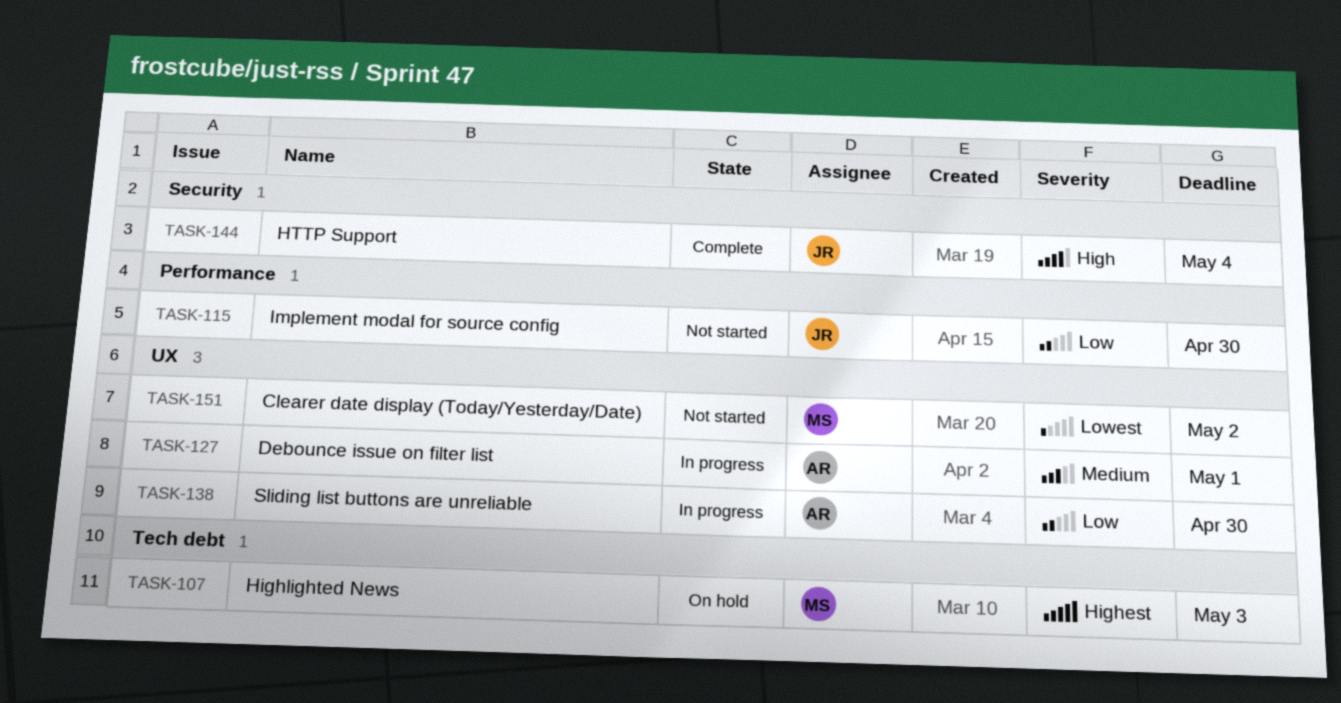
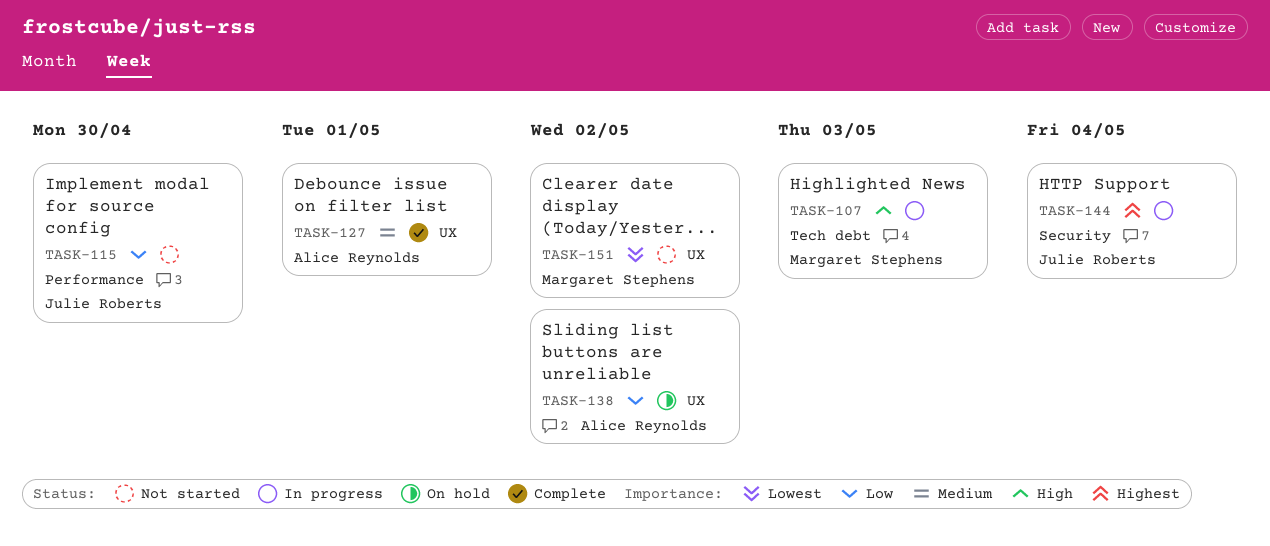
TASK-107, status: On hold -> In progress
TASK-107, priority: Highest -> High
TASK-127, status: In progress -> Complete
TASK-138, status: In progress -> On hold
TASK-138, due: Apr 30 -> May 2
TASK-144, status: Complete -> In progress
TASK-144, priority: High -> Highest

